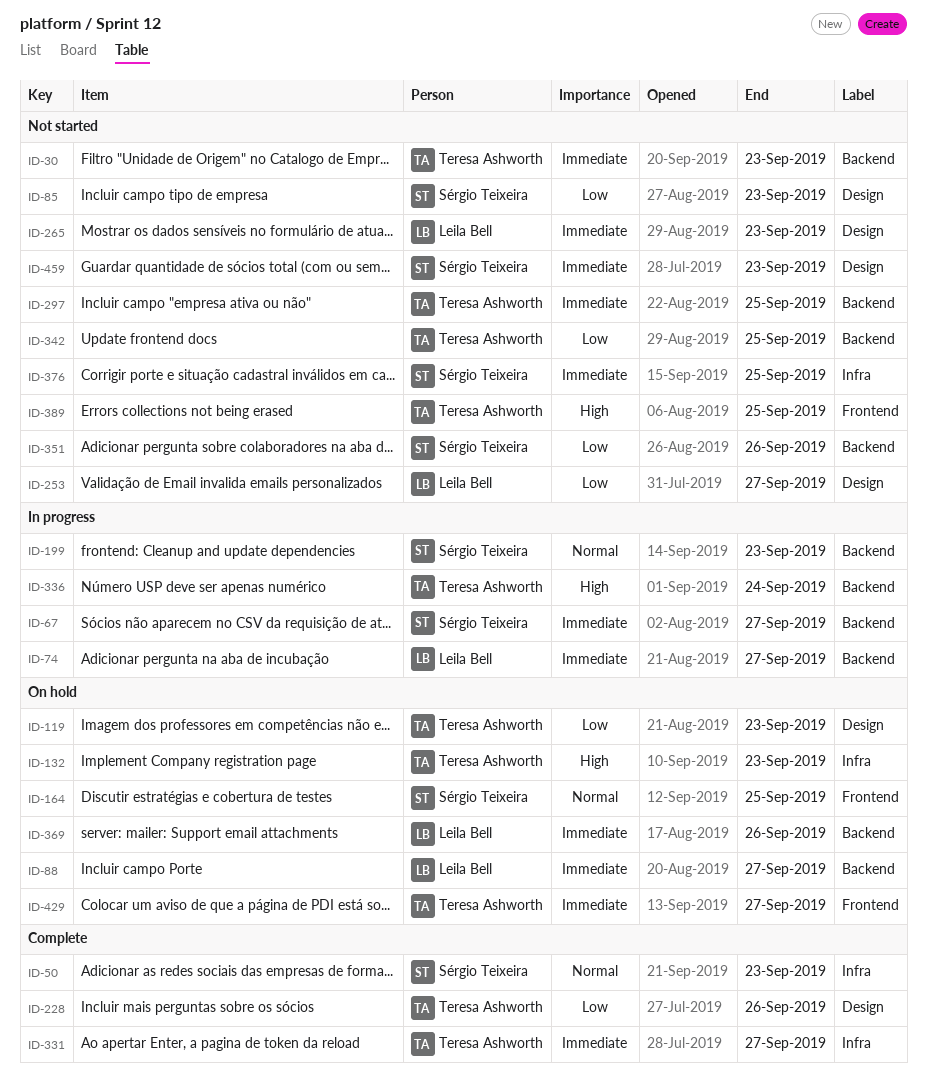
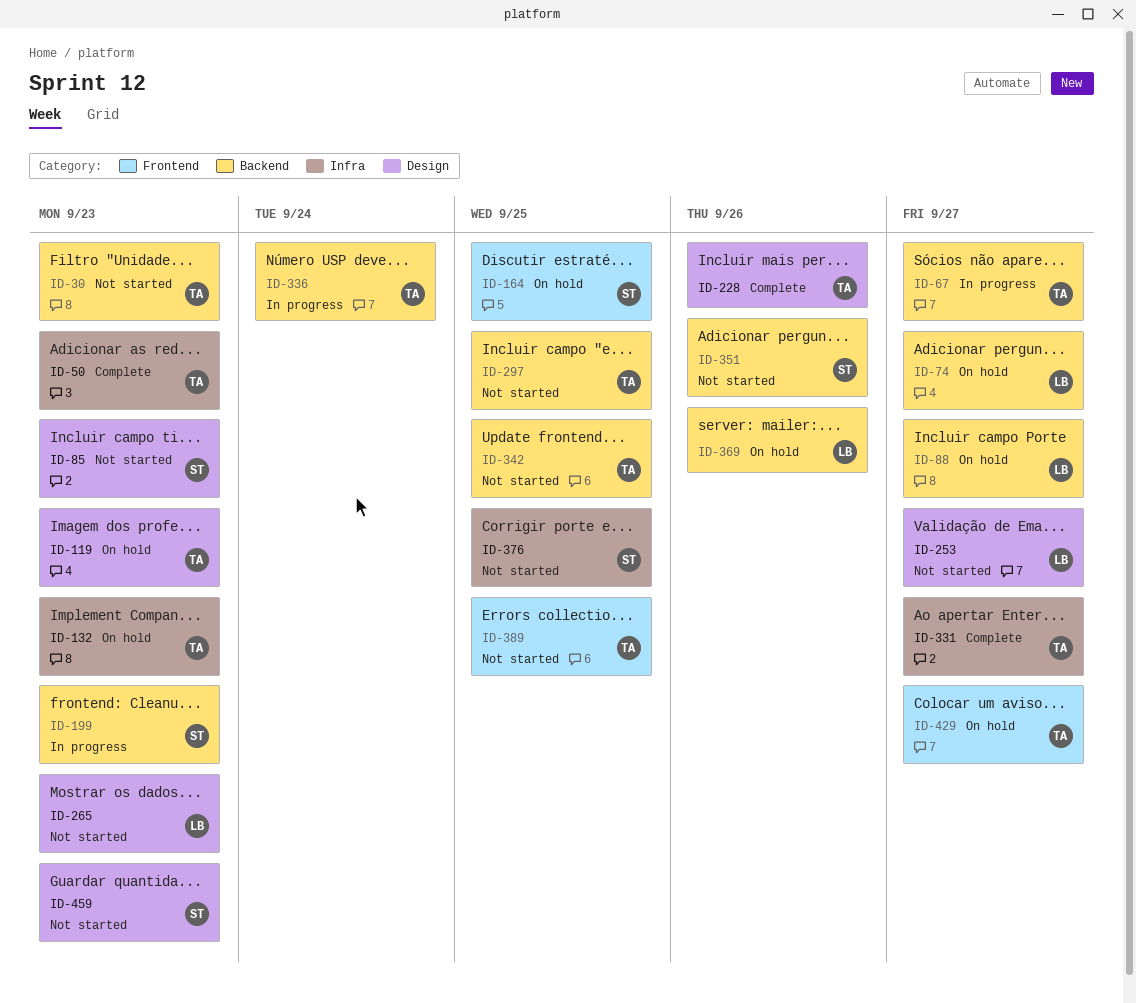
ID-50, owner: Sérgio Teixeira -> Teresa Ashworth
ID-67, owner: Sérgio Teixeira -> Teresa Ashworth
ID-74, status: In progress -> On hold

